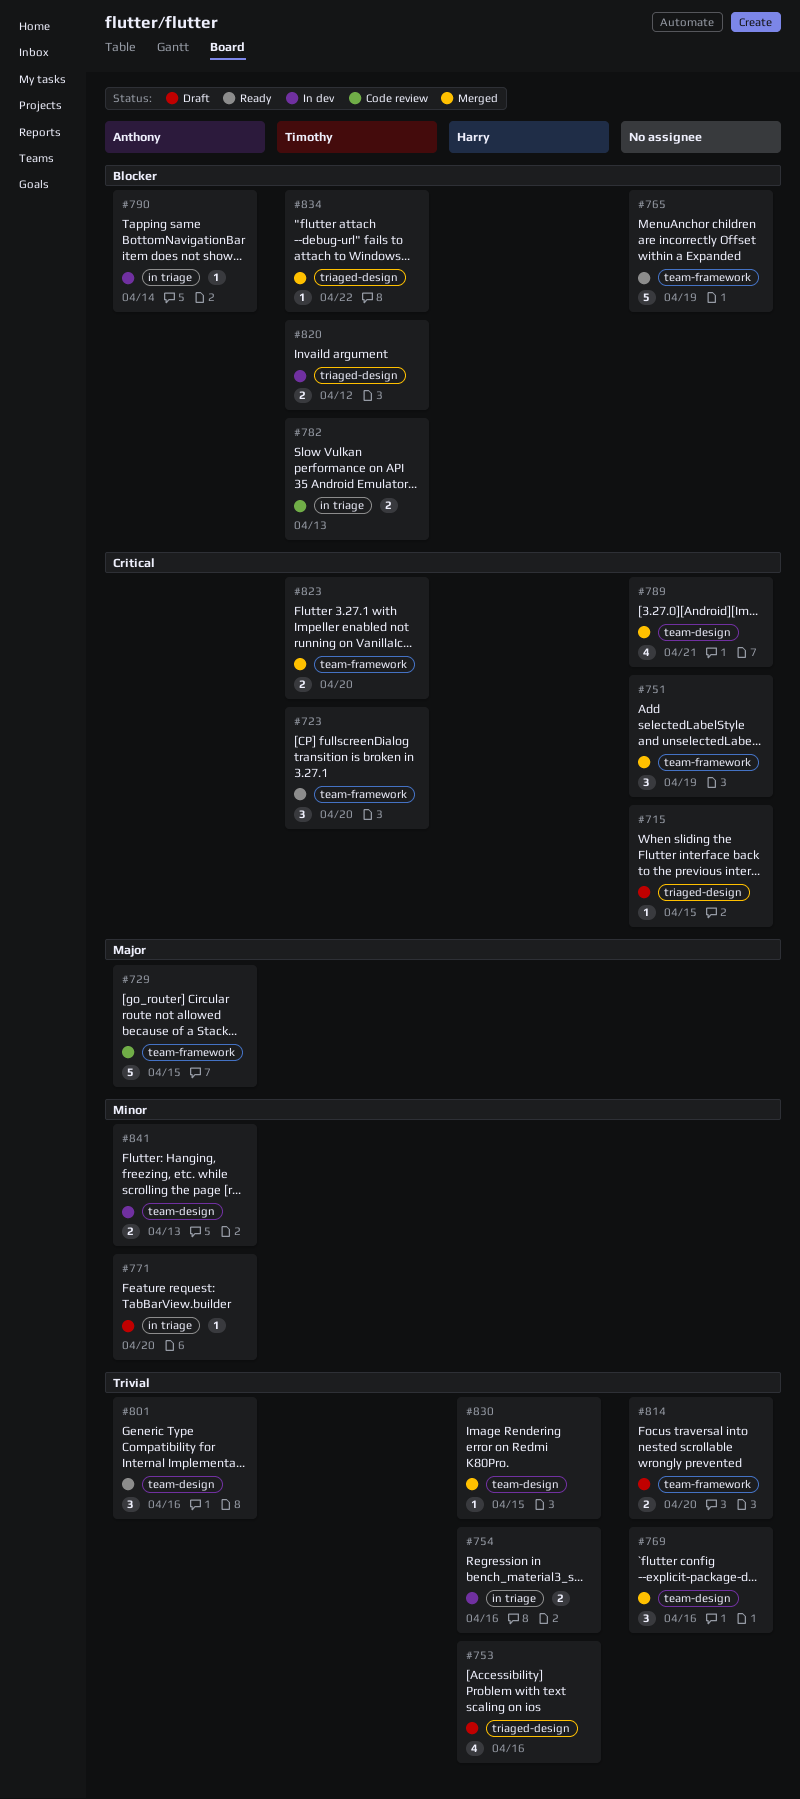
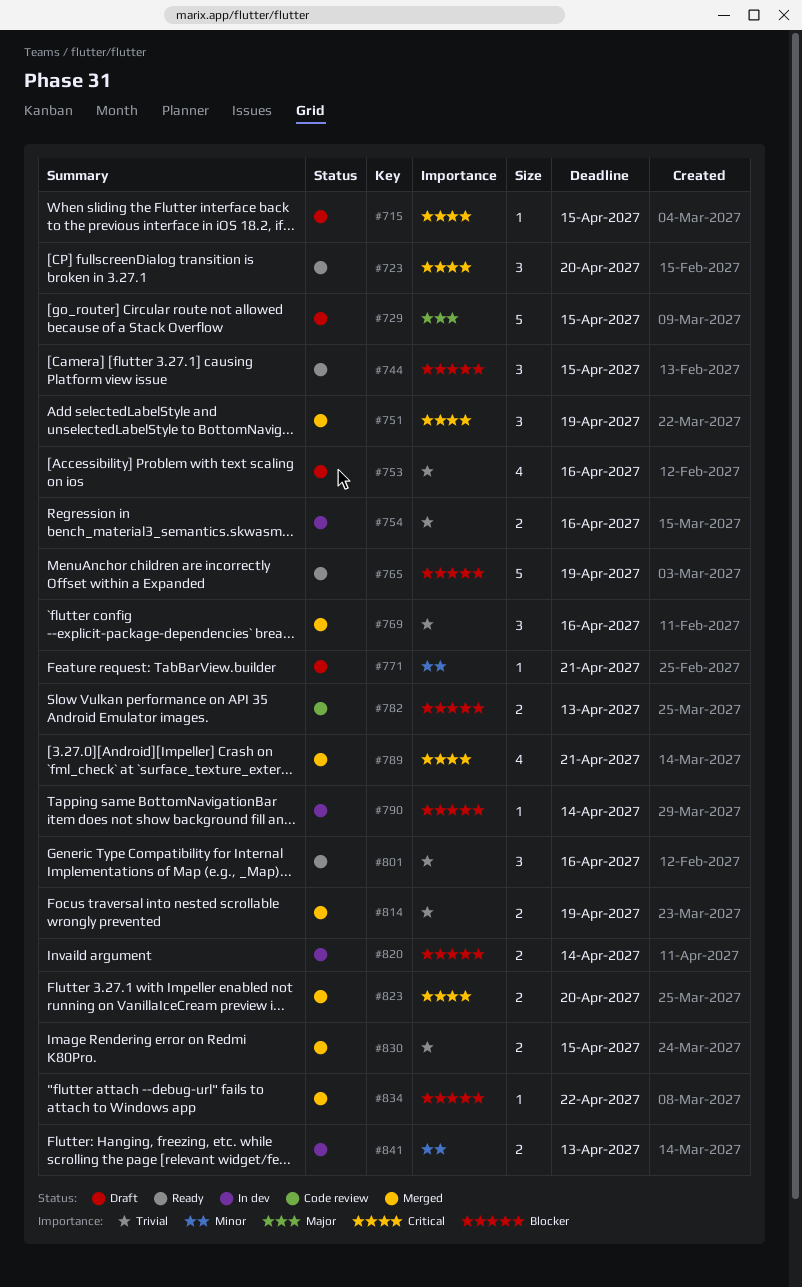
#729, status: Code review -> Draft
#744: none -> present
#771, due: Apr 20 -> Apr 21
#814, status: Draft -> Merged
#814, due: Apr 20 -> Apr 19
#820, due: Apr 12 -> Apr 14
#830, estimate: 1 -> 2

